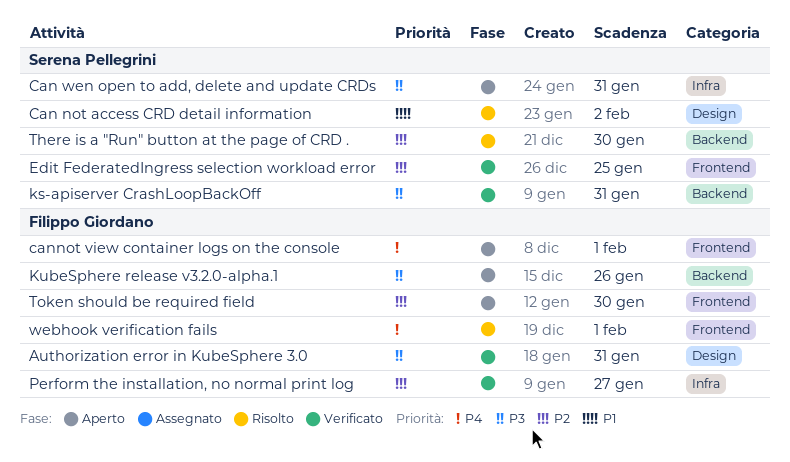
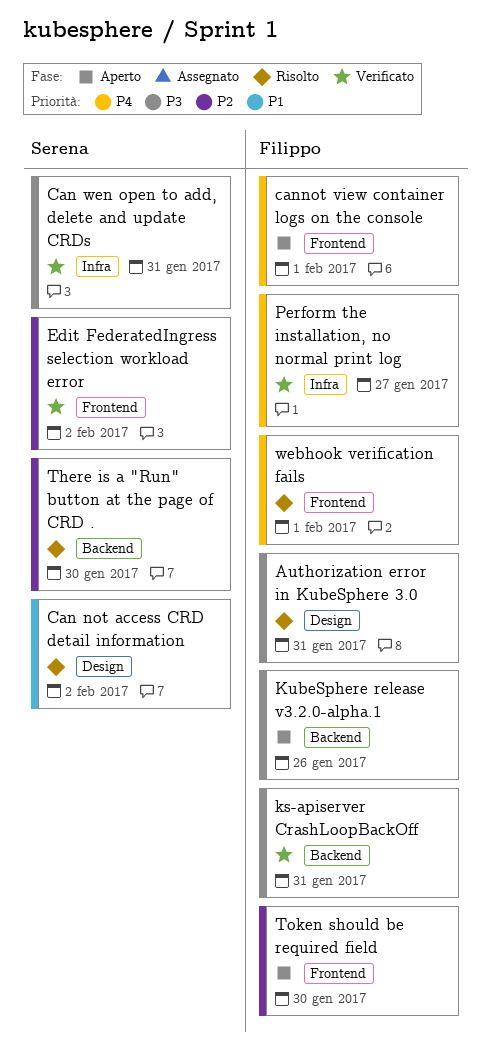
Authorization error in KubeSphere 3.0, status: Verificato -> Risolto
Can wen open to add, delete and update CRDs, status: Aperto -> Verificato
Edit FederatedIngress selection workload error, due: Jan 25 -> Feb 2
ks-apiserver CrashLoopBackOff, owner: Serena Pellegrini -> Filippo Giordano
Perform the installation, no normal print log, priority: P2 -> P4

